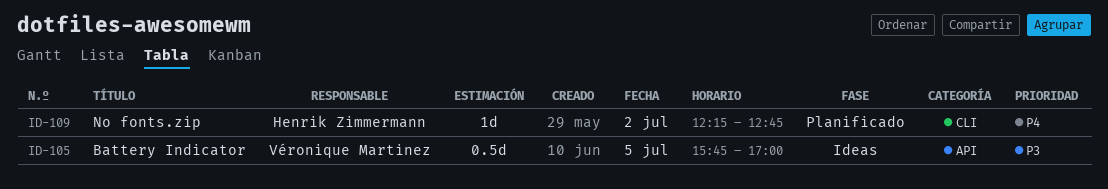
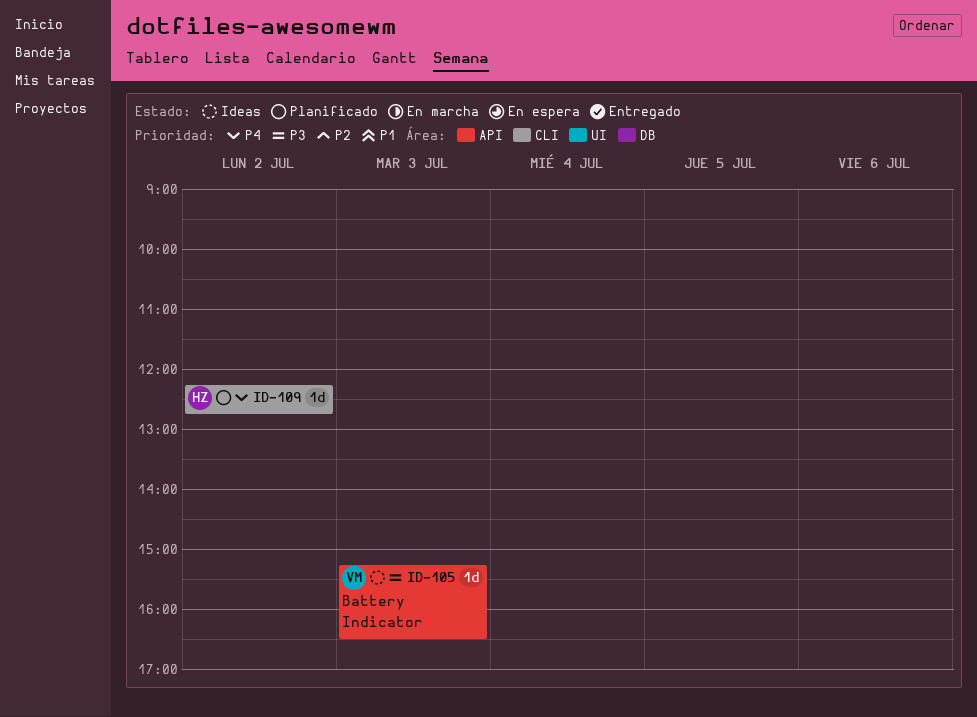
ID-105, estimate: 0.5d -> 1d
ID-105, day: Jul 5 -> Jul 3
ID-105, begins: 15:45 -> 15:15
ID-105, ends: 17:00 -> 16:30

